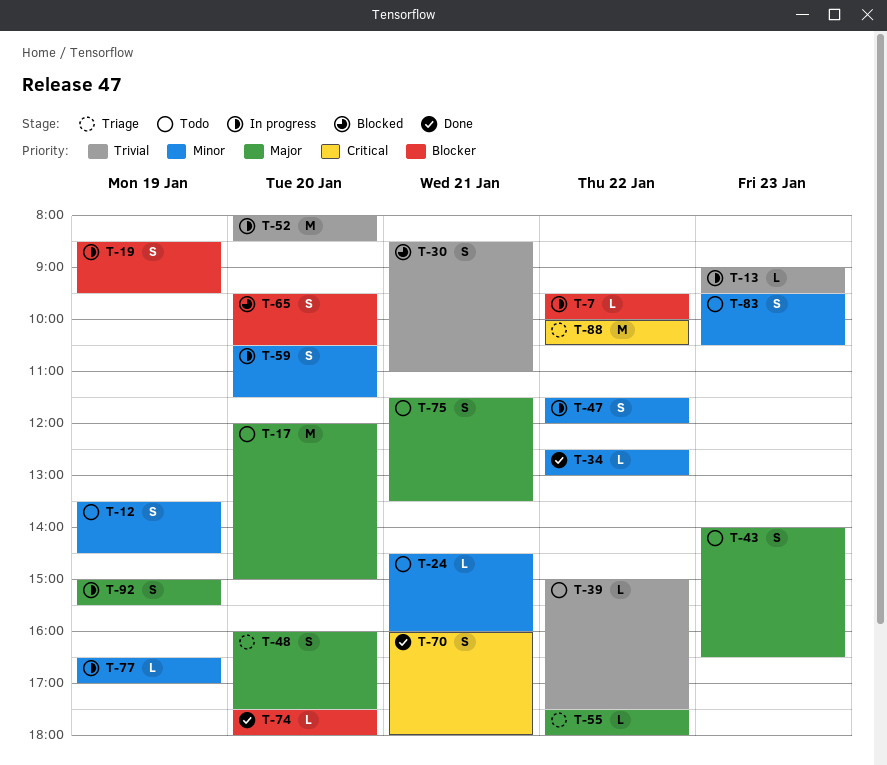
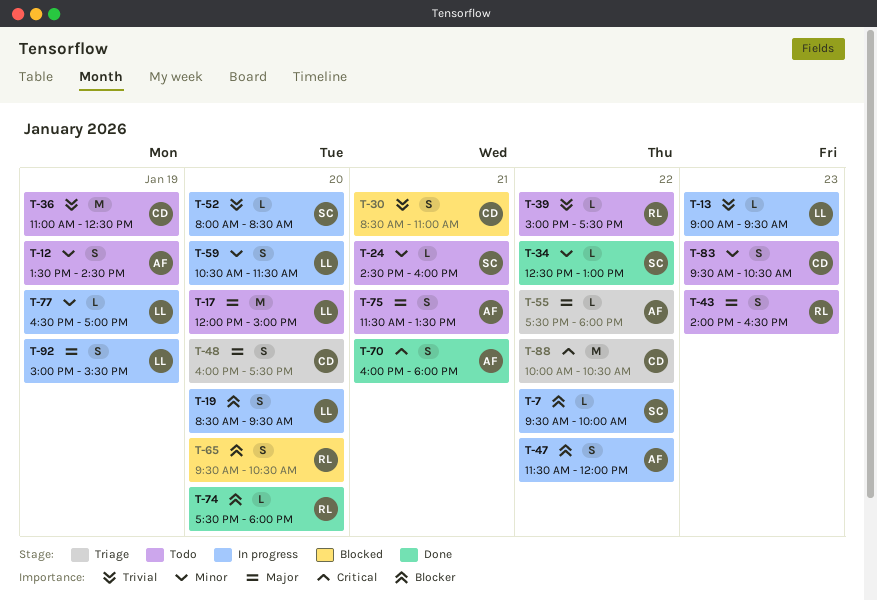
T-19, day: Jan 19 -> Jan 20
T-36: none -> present
T-47, priority: Minor -> Blocker
T-52, estimate: M -> L

